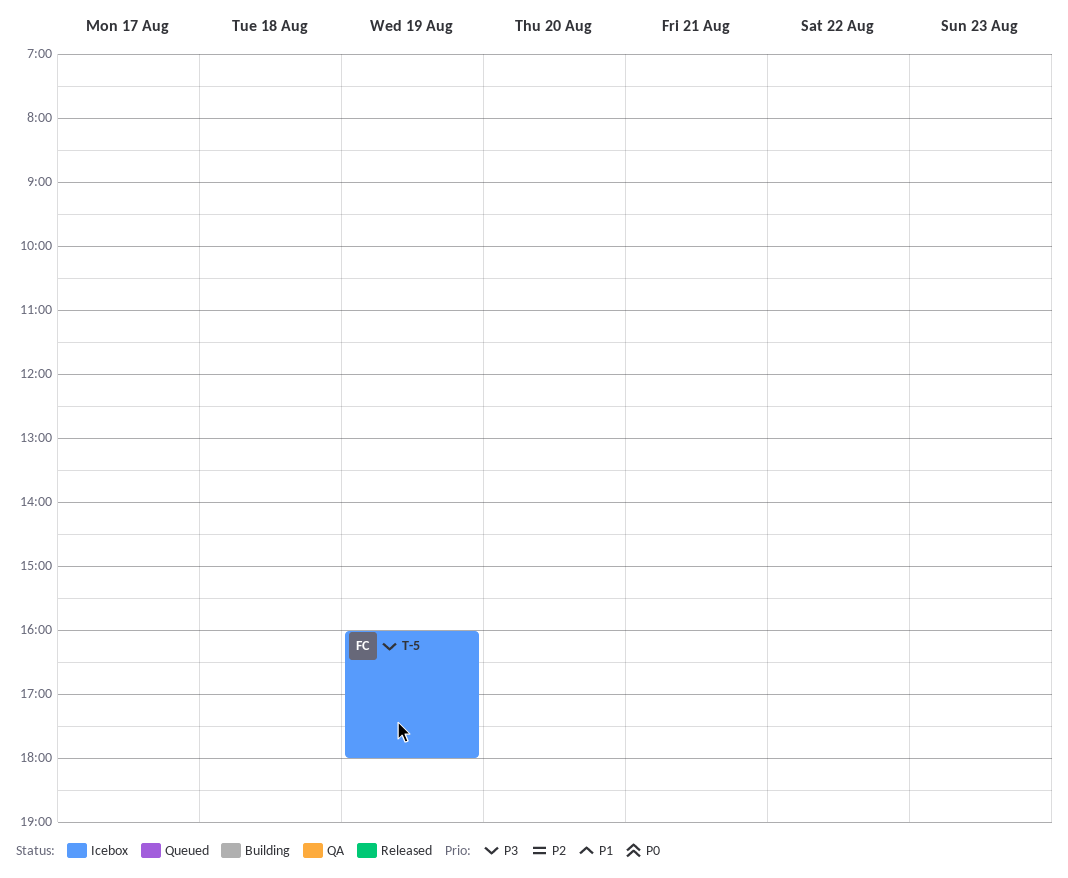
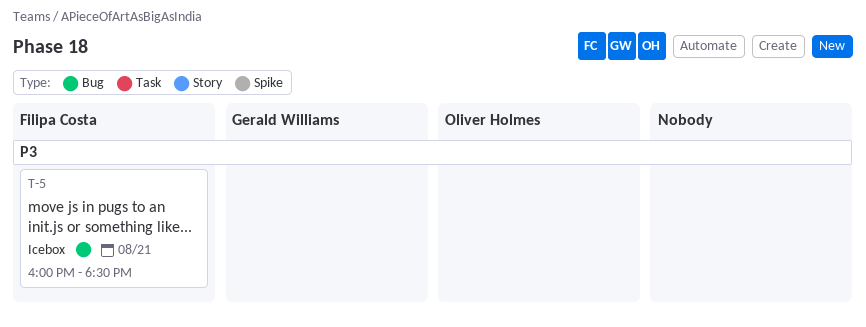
T-5, day: Aug 19 -> Aug 21
T-5, ends: 18:00 -> 18:30

